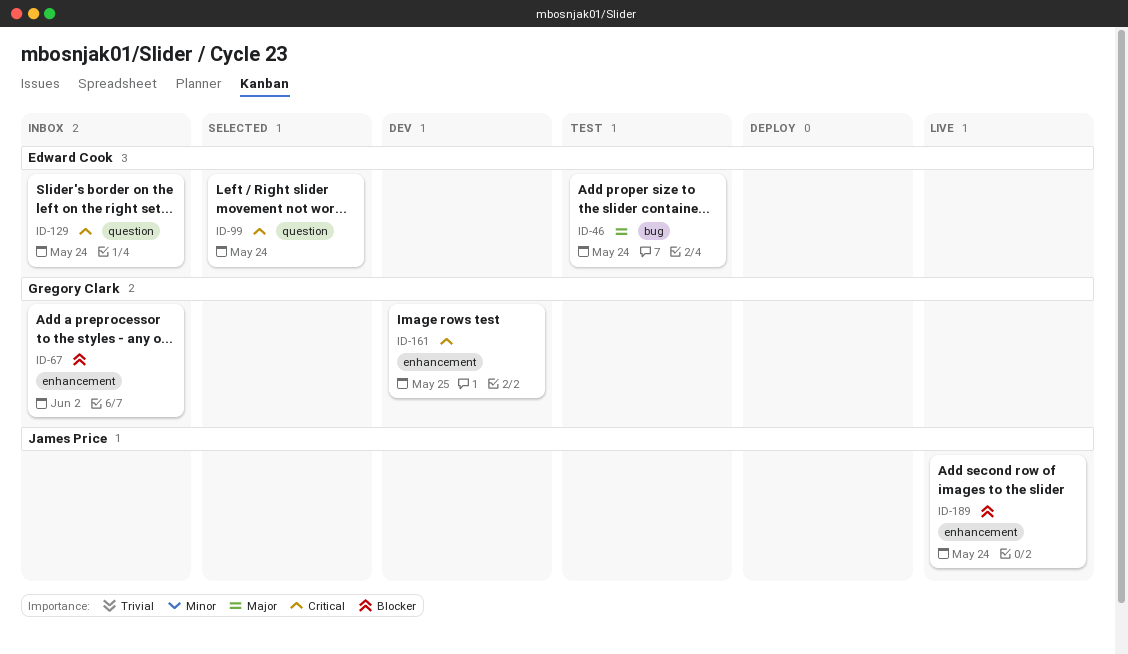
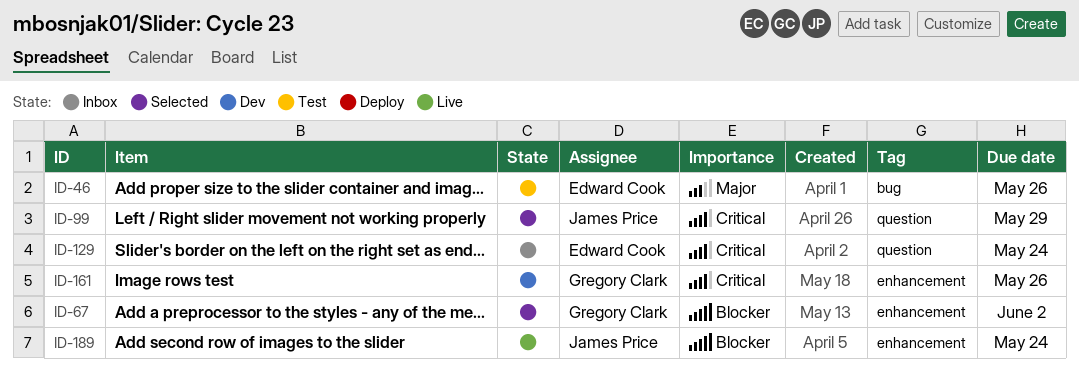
ID-46, due: May 24 -> May 26
ID-67, status: Inbox -> Selected
ID-99, owner: Edward Cook -> James Price
ID-99, due: May 24 -> May 29
ID-161, due: May 25 -> May 26

